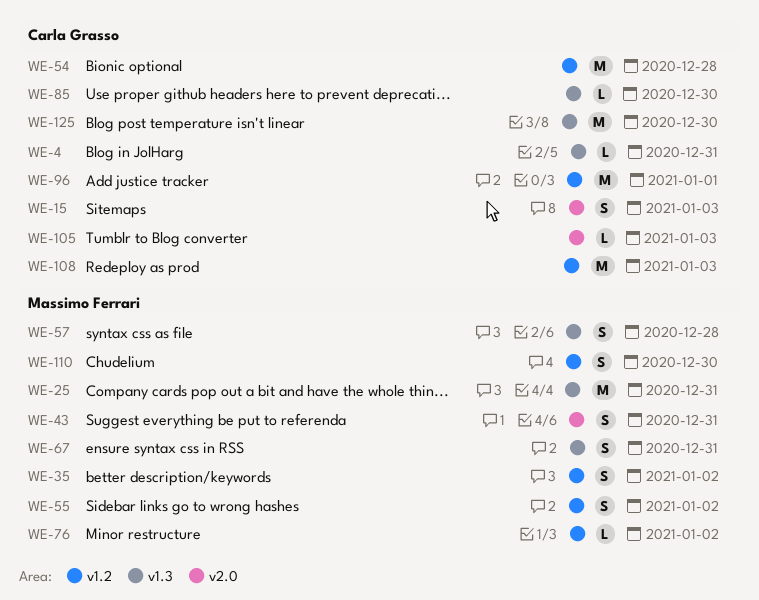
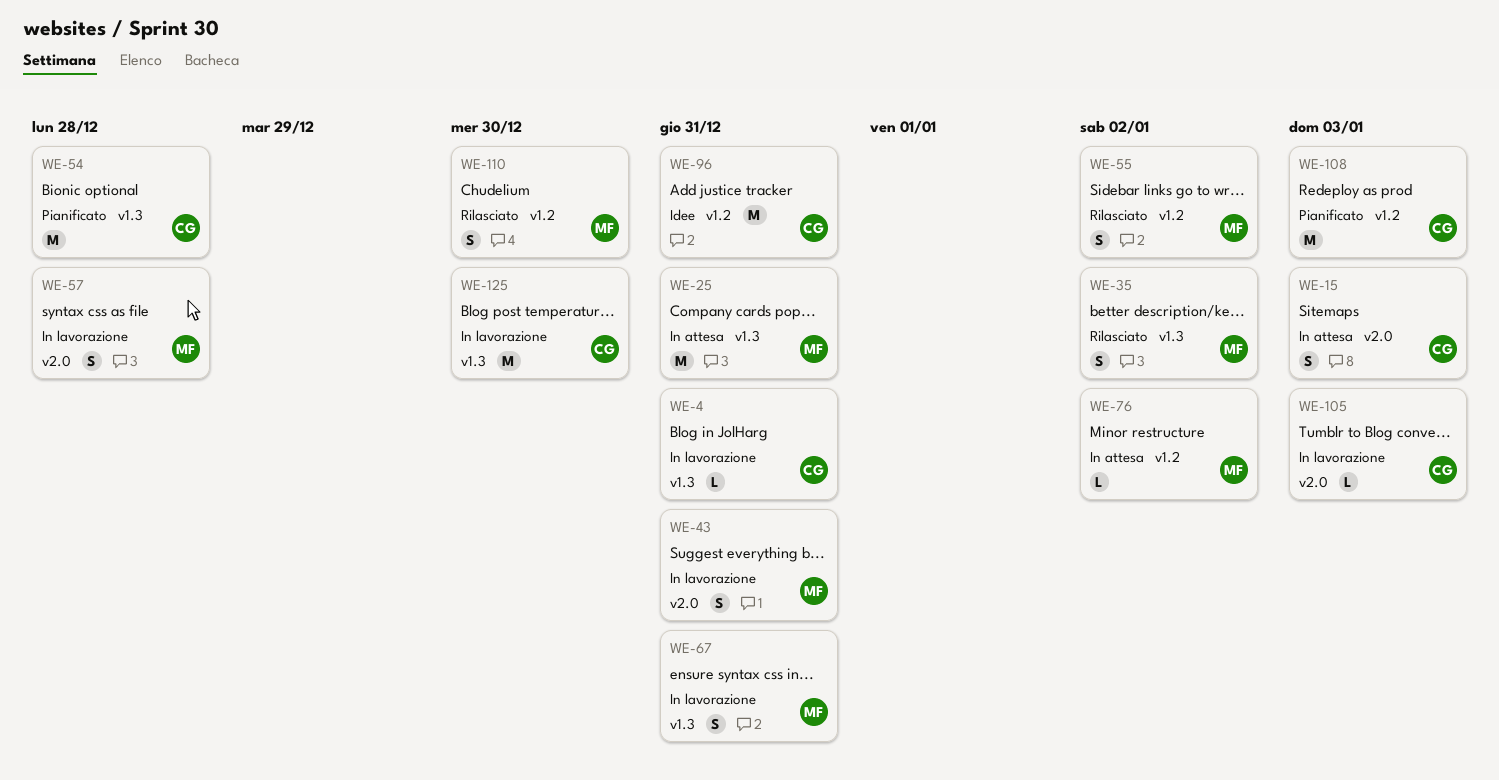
WE-35, label: v1.2 -> v1.3
WE-54, label: v1.2 -> v1.3
WE-57, label: v1.3 -> v2.0
WE-85: present -> none
WE-96, due: Jan 1 -> Dec 31

